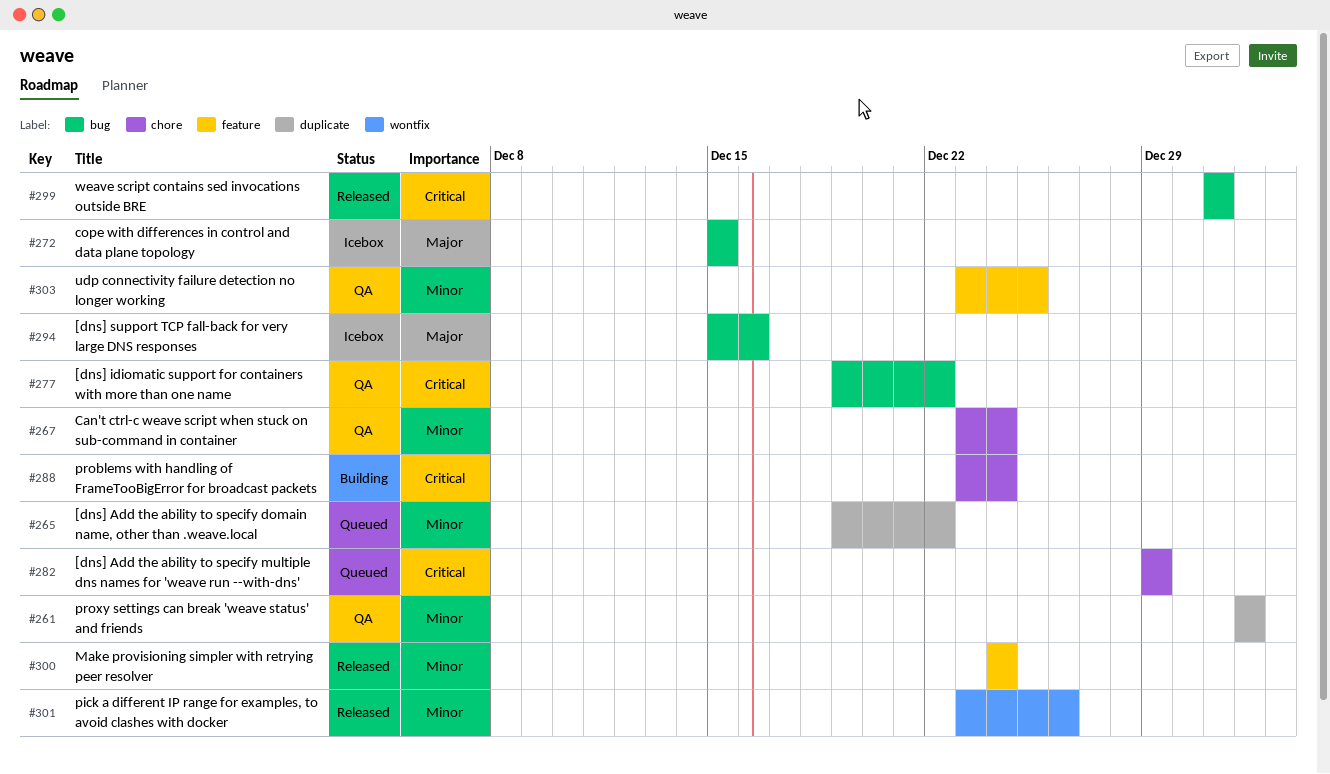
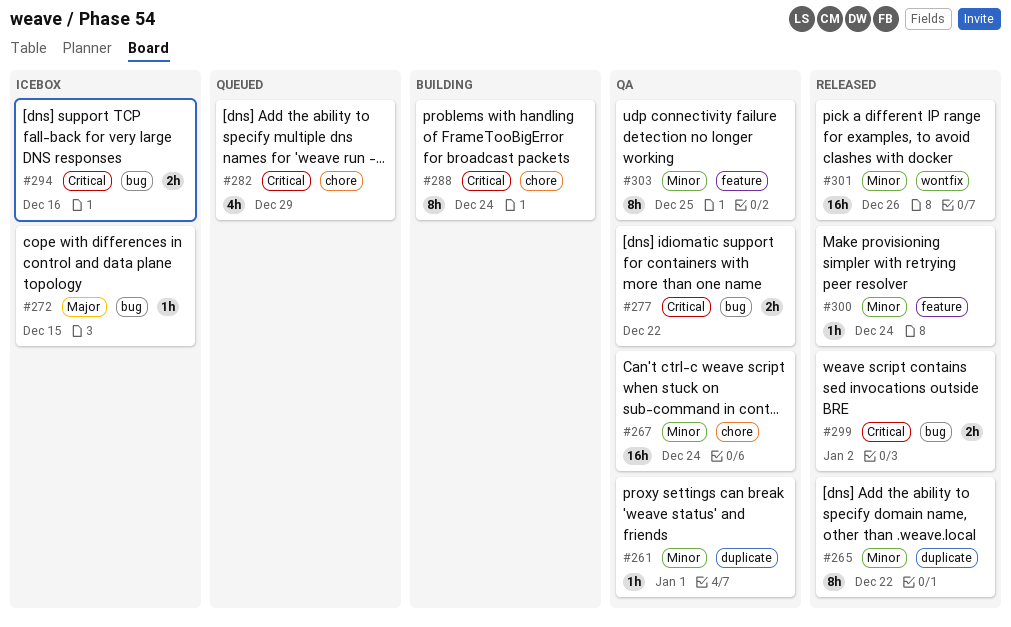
#265, status: Queued -> Released
#294, priority: Major -> Critical
#299, due: Dec 31 -> Jan 2

